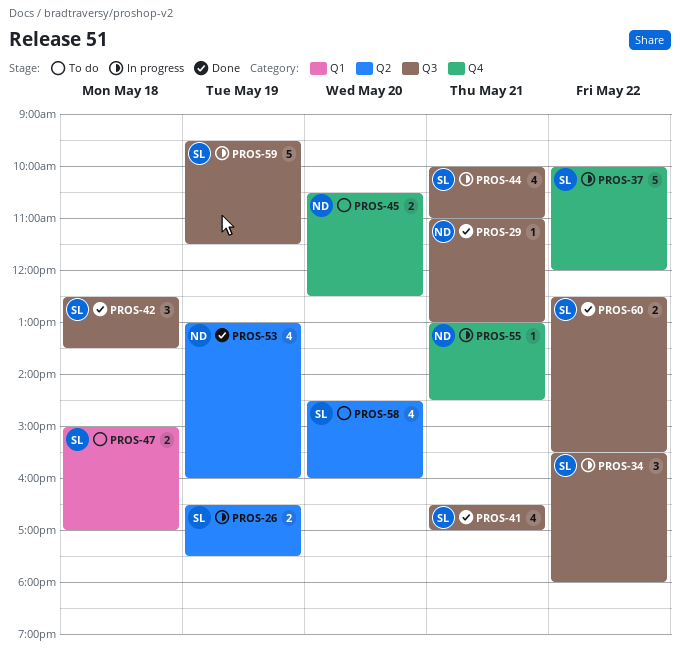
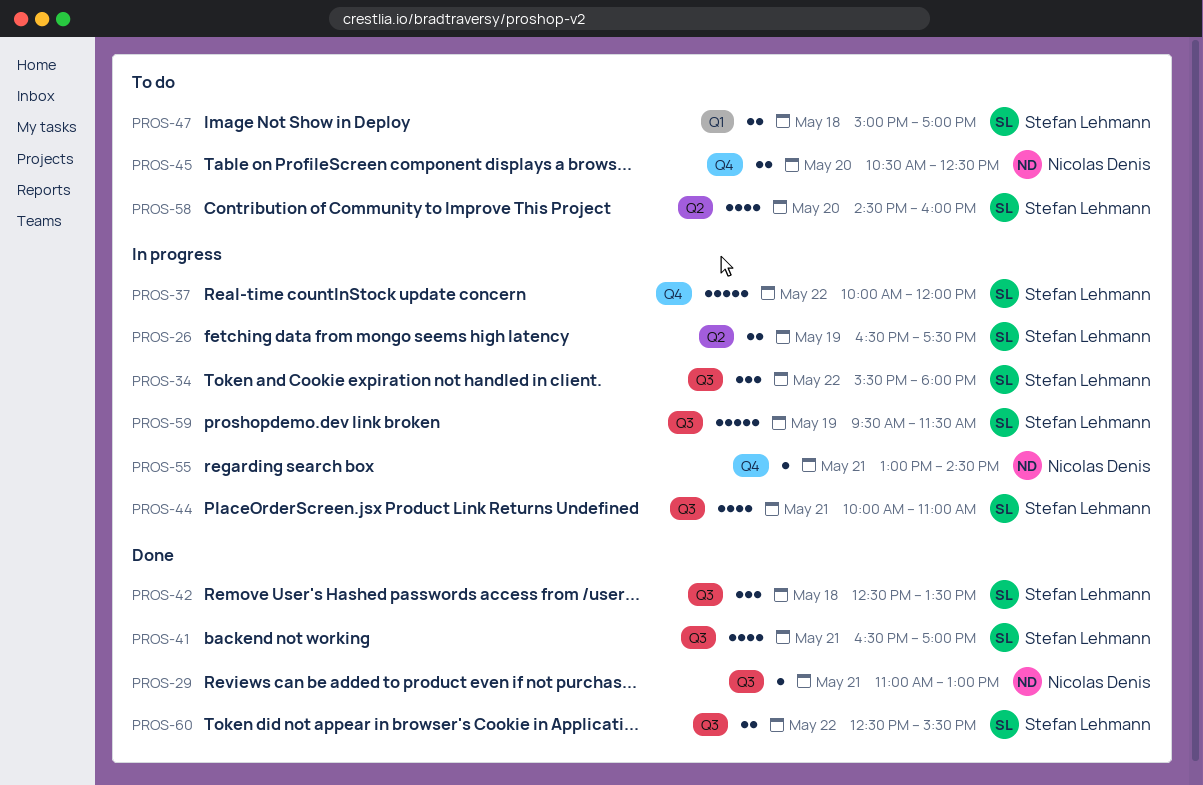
PROS-53: present -> none

